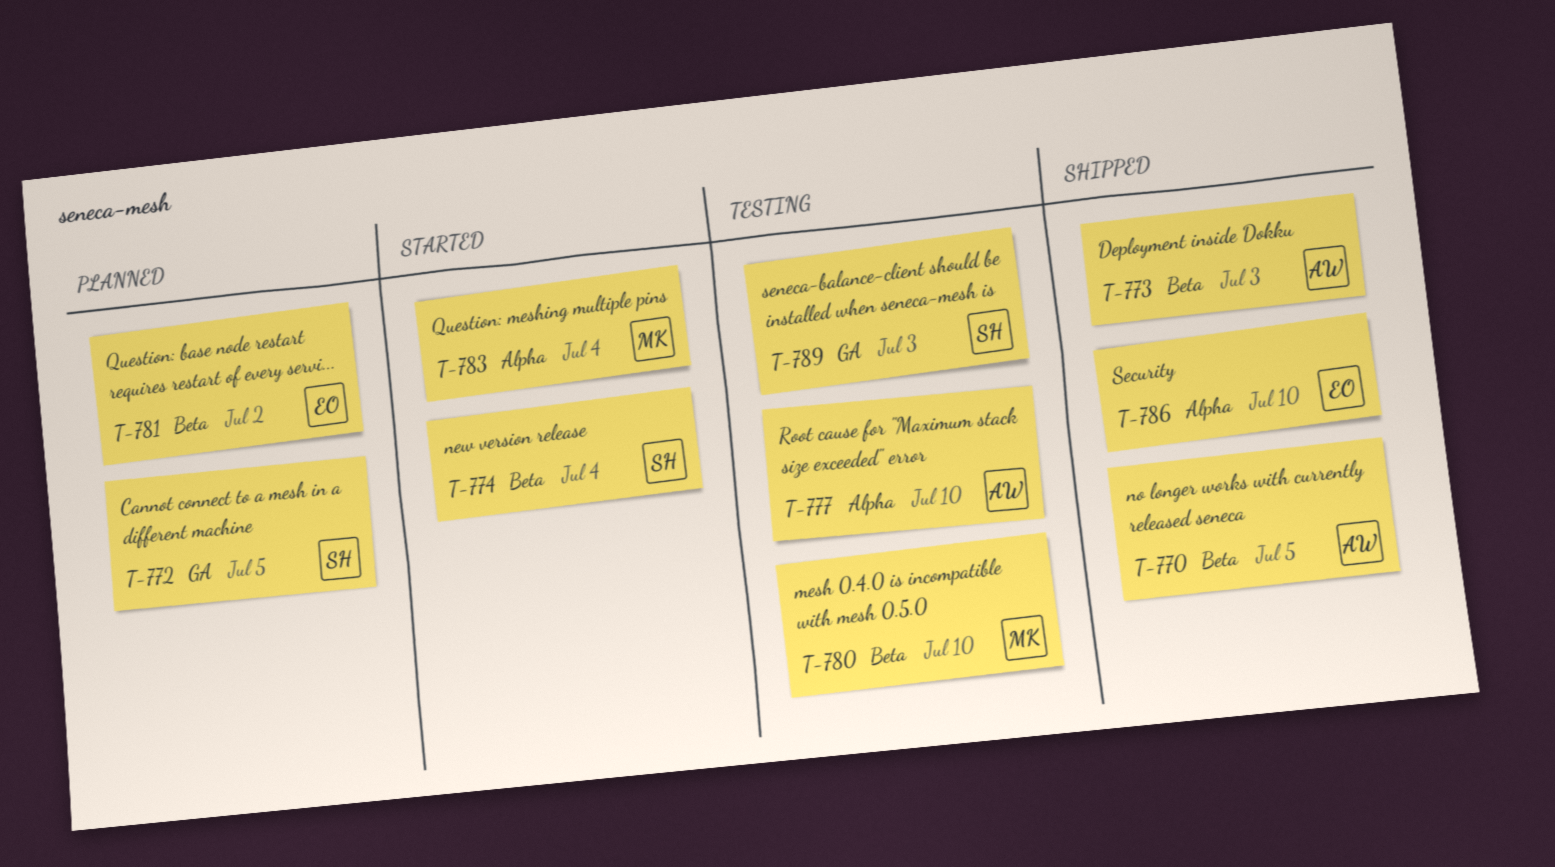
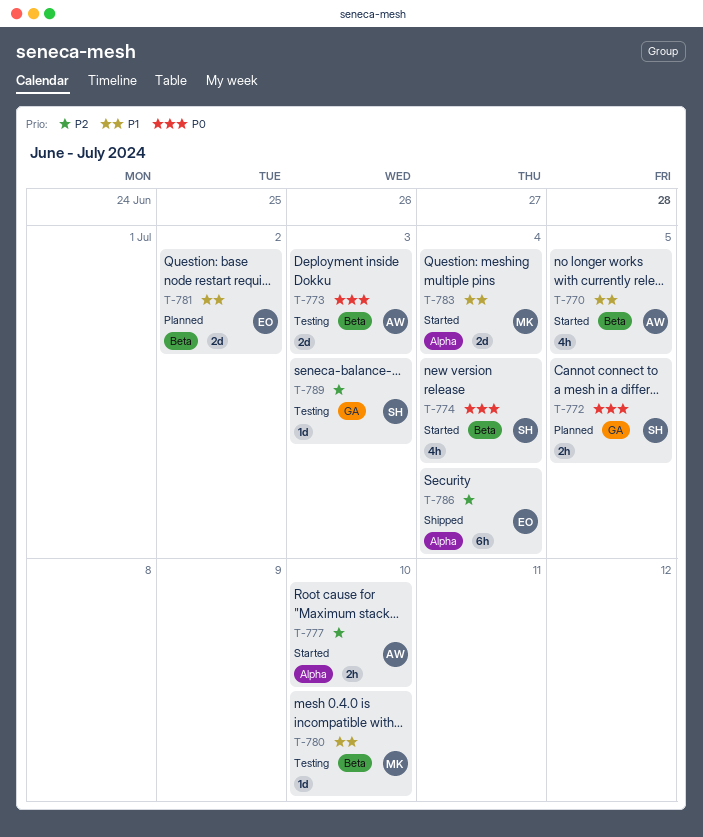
T-770, status: Shipped -> Started
T-773, status: Shipped -> Testing
T-777, status: Testing -> Started
T-786, due: Jul 10 -> Jul 4

